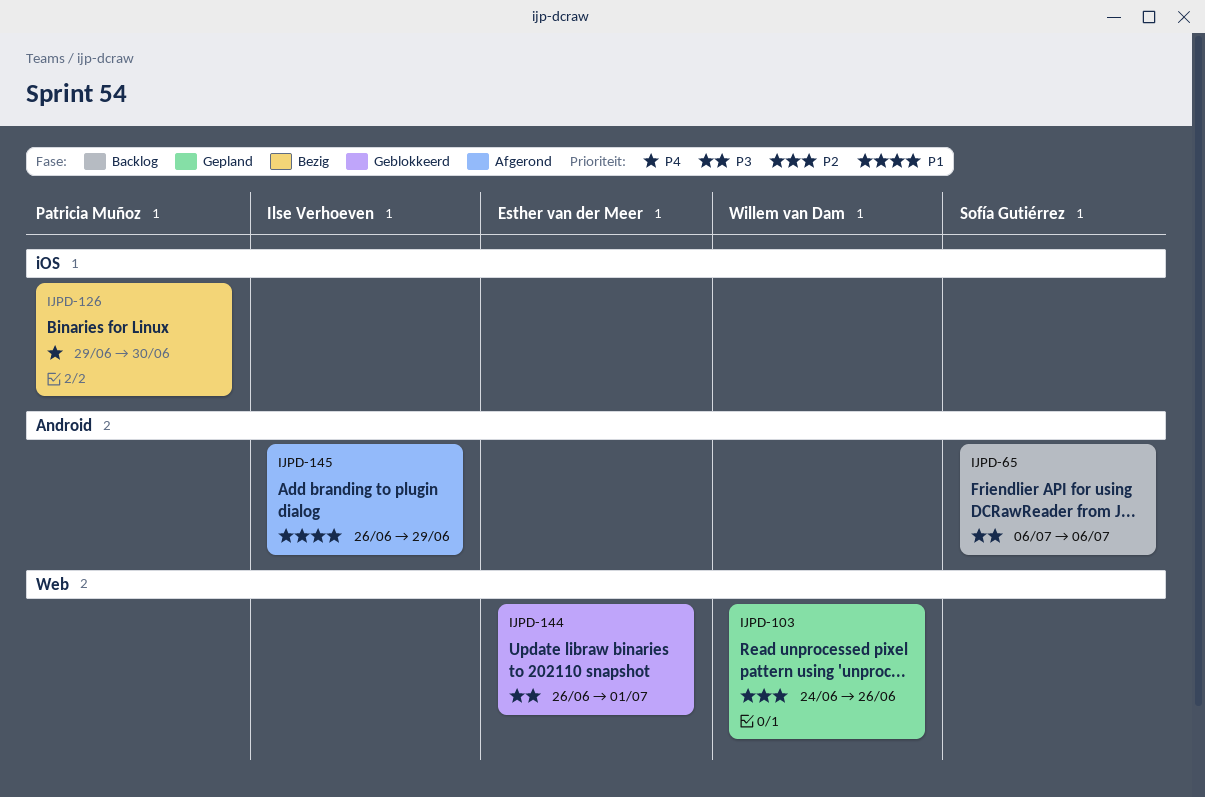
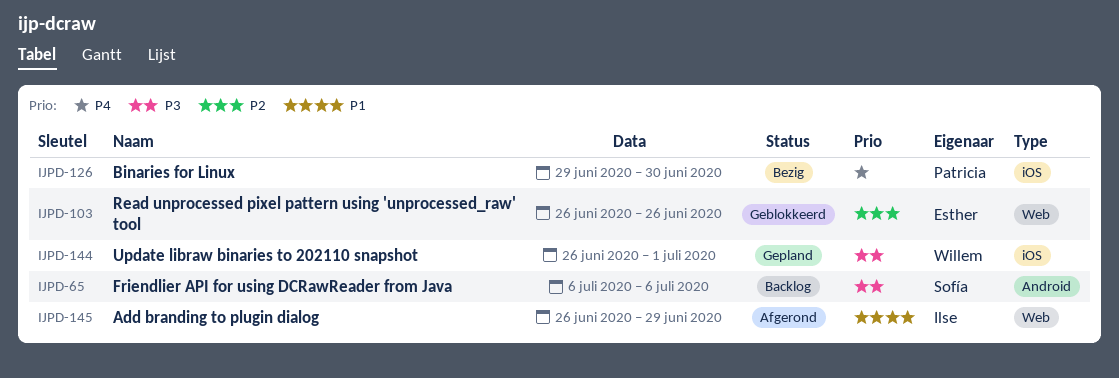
IJPD-103, status: Gepland -> Geblokkeerd
IJPD-103, owner: Willem van Dam -> Esther van der Meer
IJPD-103, start: Jun 24 -> Jun 26
IJPD-144, status: Geblokkeerd -> Gepland
IJPD-144, owner: Esther van der Meer -> Willem van Dam
IJPD-144, label: Web -> iOS
IJPD-145, label: Android -> Web

